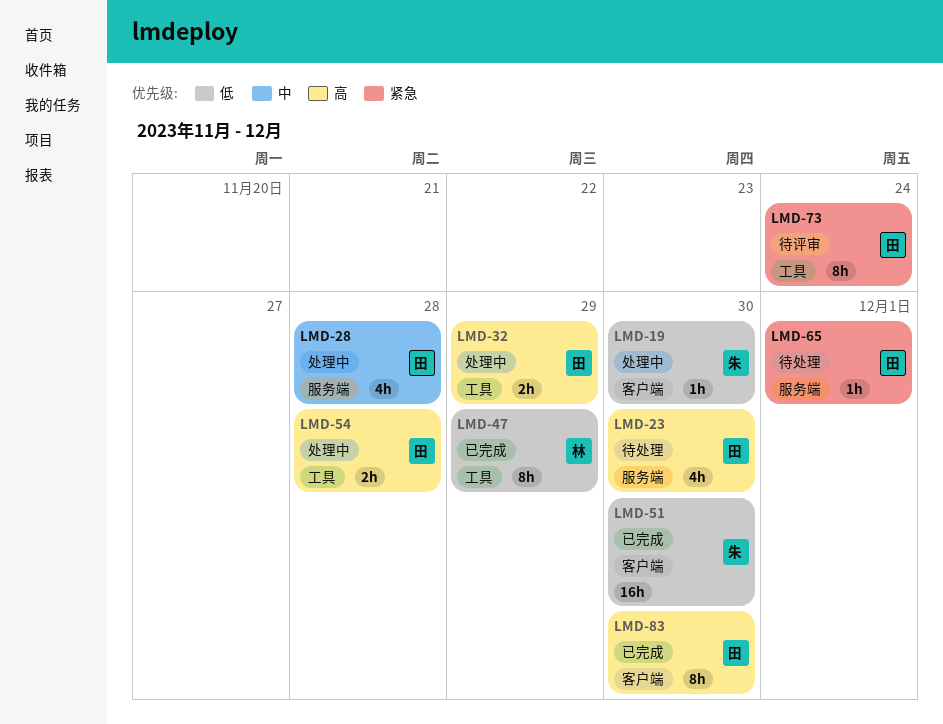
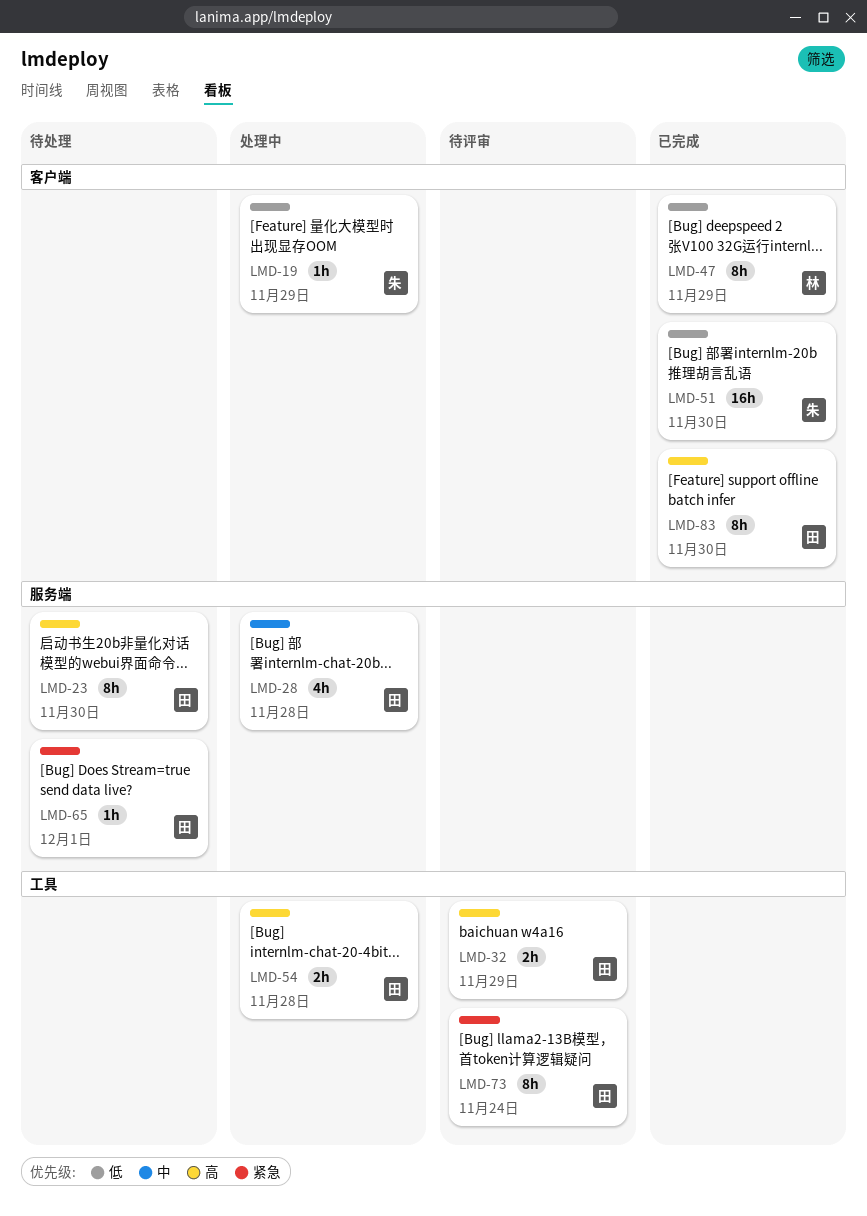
LMD-19, due: Nov 30 -> Nov 29
LMD-23, estimate: 4h -> 8h
LMD-32, status: 处理中 -> 待评审
LMD-47, label: 工具 -> 客户端

